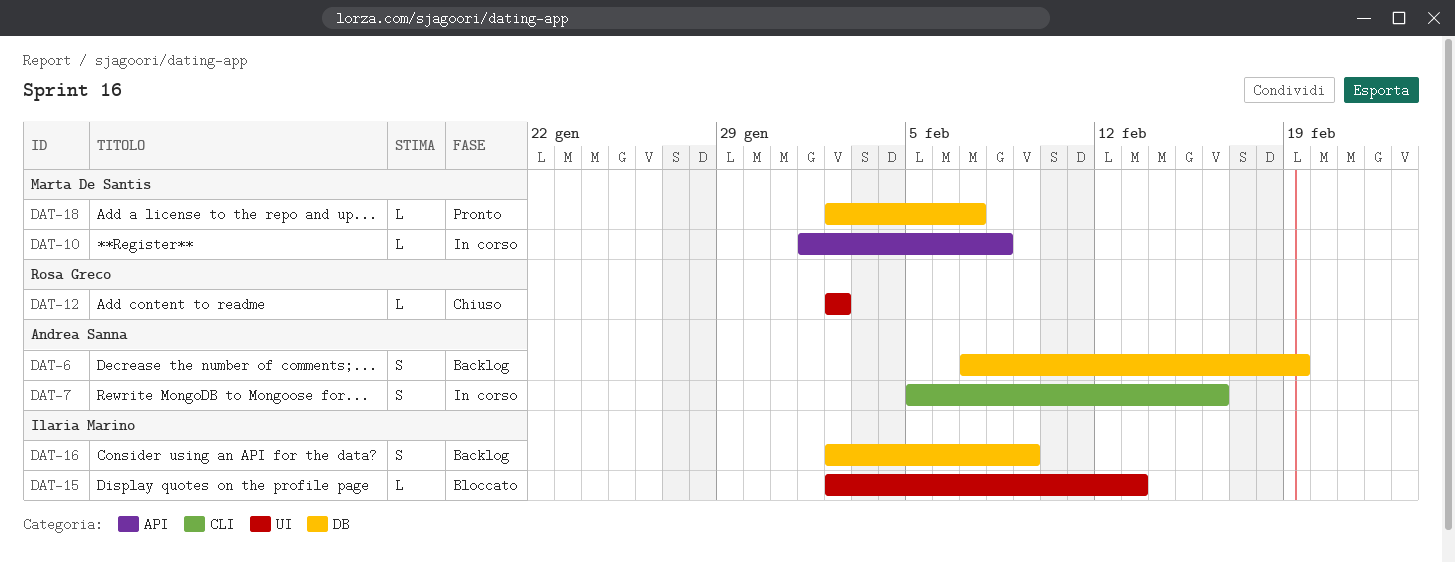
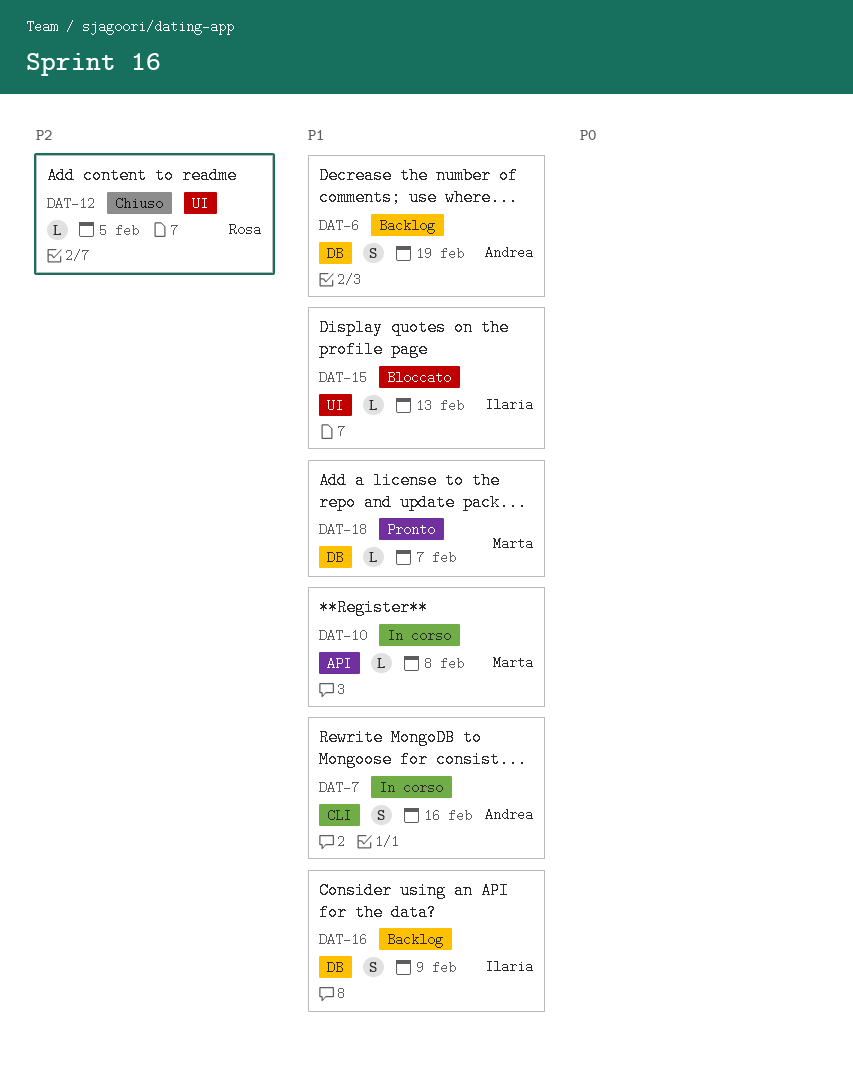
DAT-12, due: Feb 2 -> Feb 5

